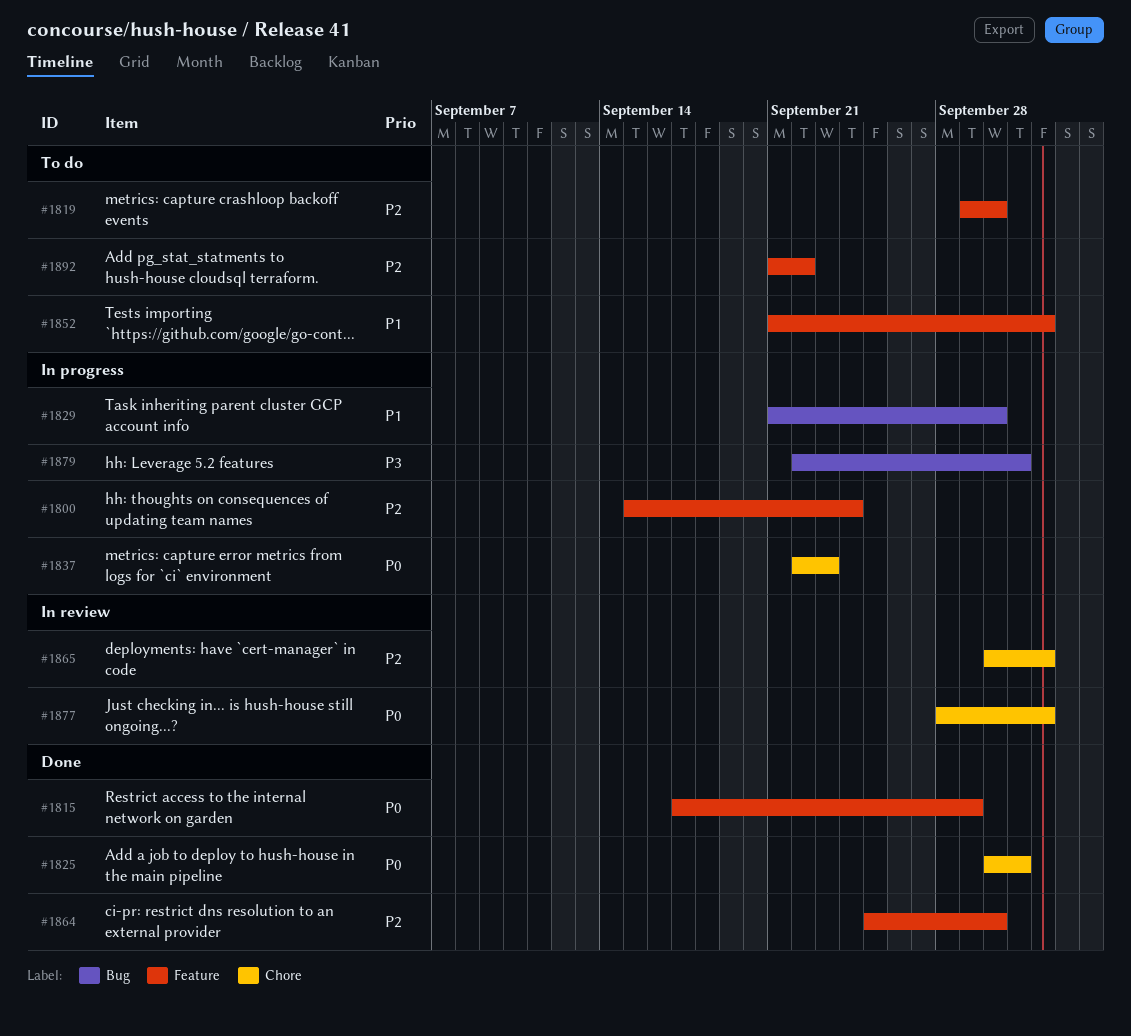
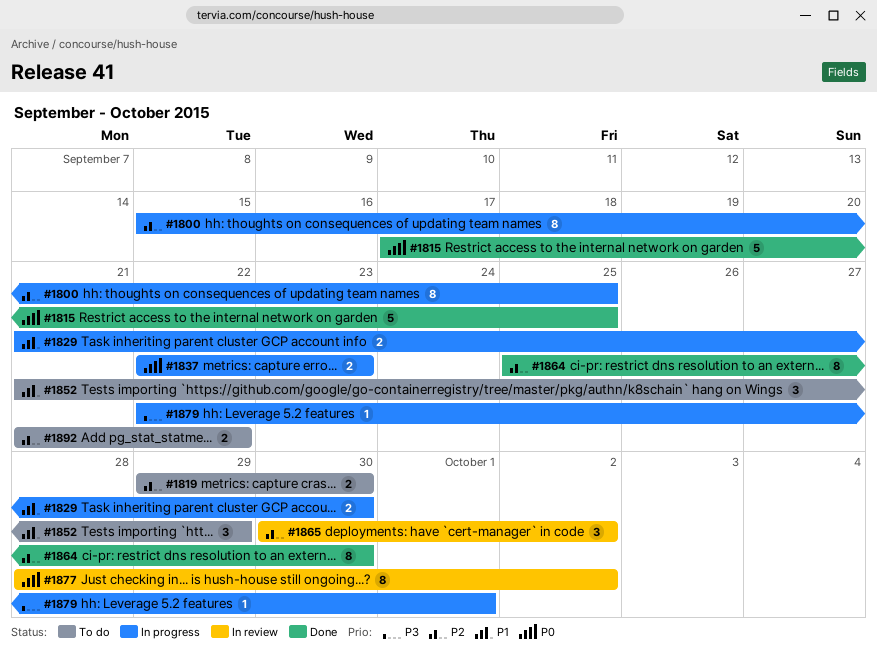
#1800, due: Sep 24 -> Sep 25
#1815, due: Sep 29 -> Sep 25
#1825: present -> none
#1852, due: Oct 2 -> Sep 29

